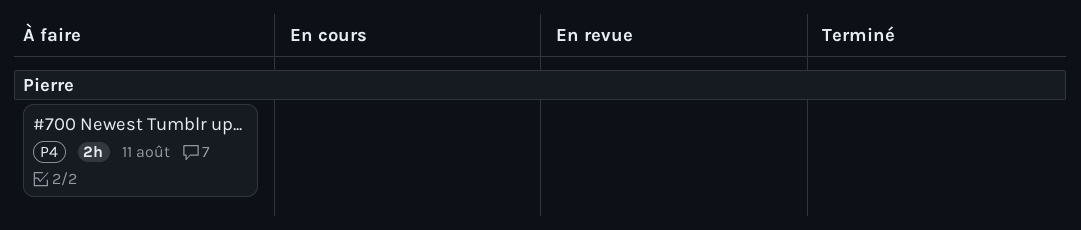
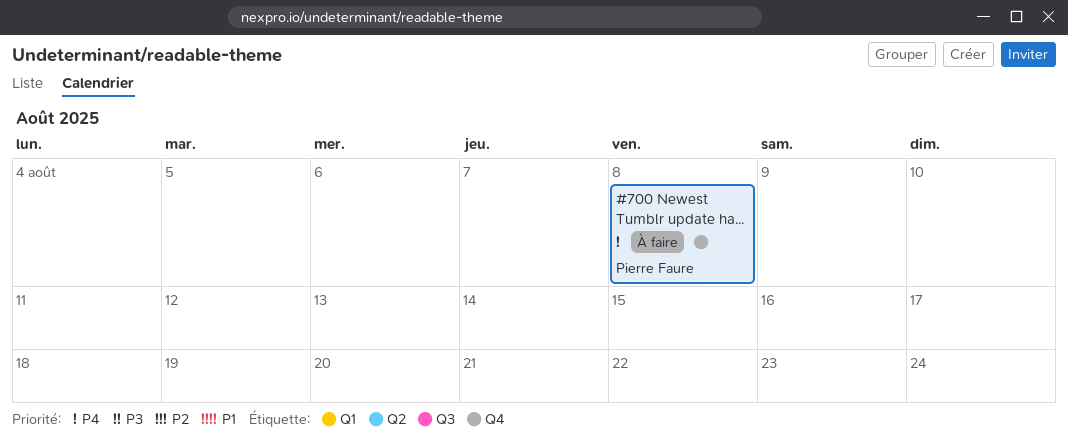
#700, due: Aug 11 -> Aug 8

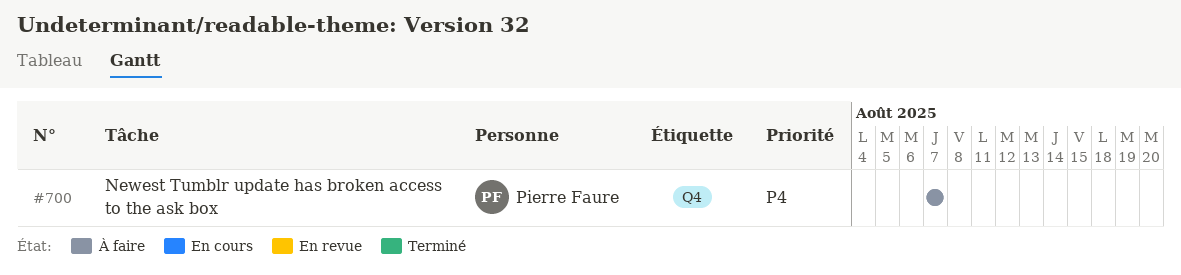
#700, due: Aug 8 -> Aug 7

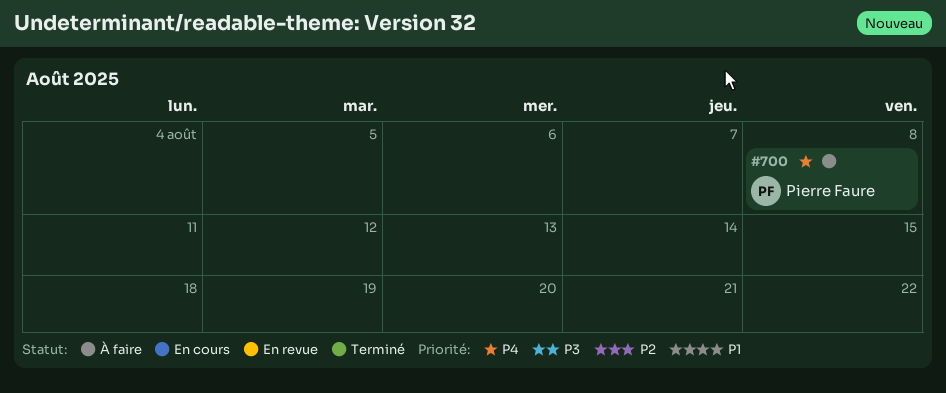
#700, due: Aug 7 -> Aug 8

